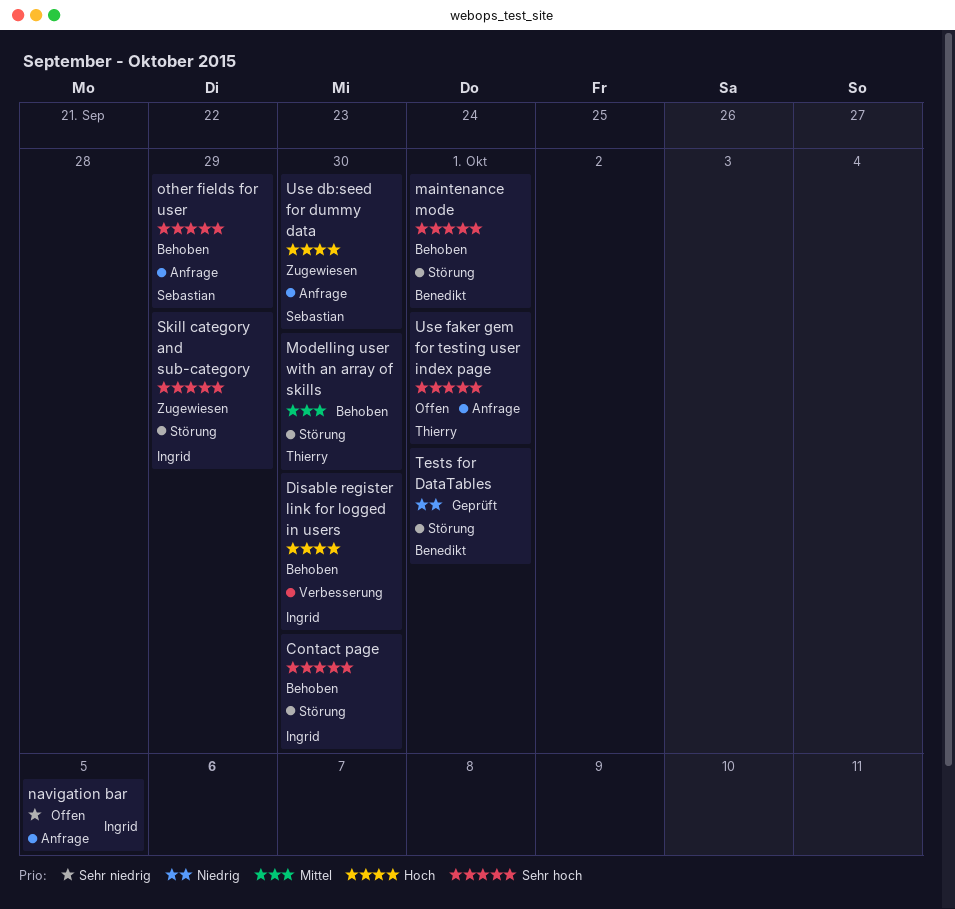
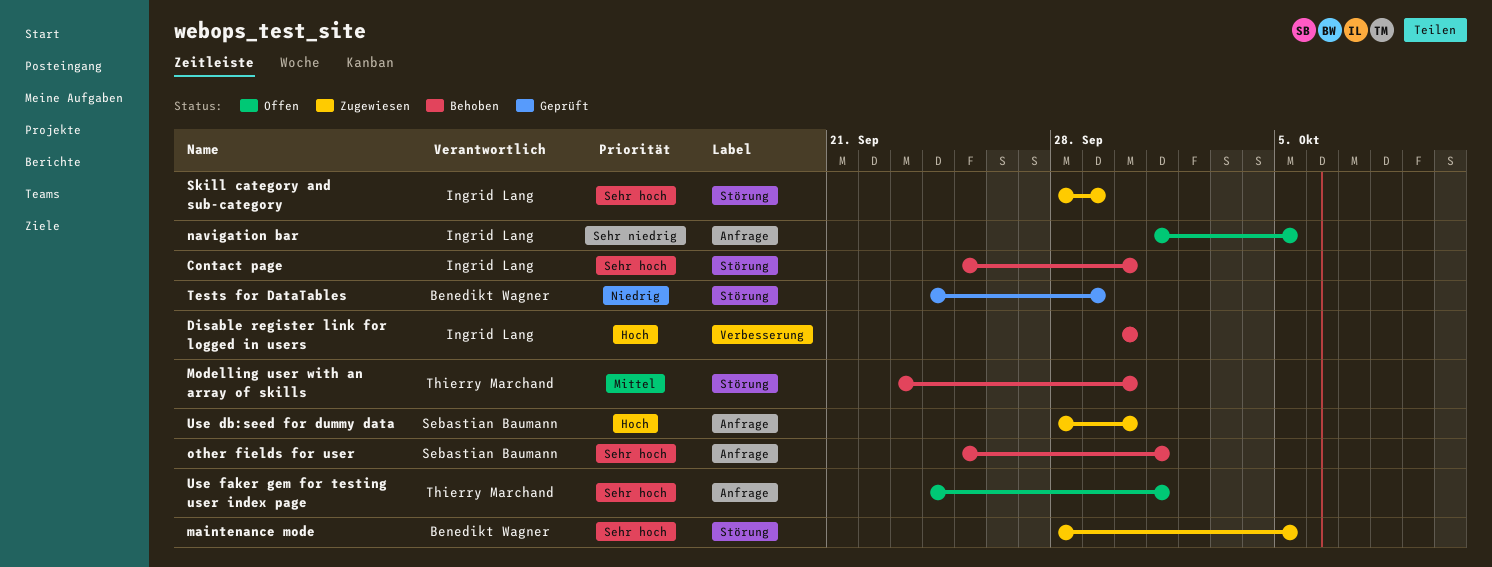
maintenance mode, status: Behoben -> Zugewiesen
maintenance mode, due: Oct 1 -> Oct 5
other fields for user, due: Sep 29 -> Oct 1
Tests for DataTables, due: Oct 1 -> Sep 29

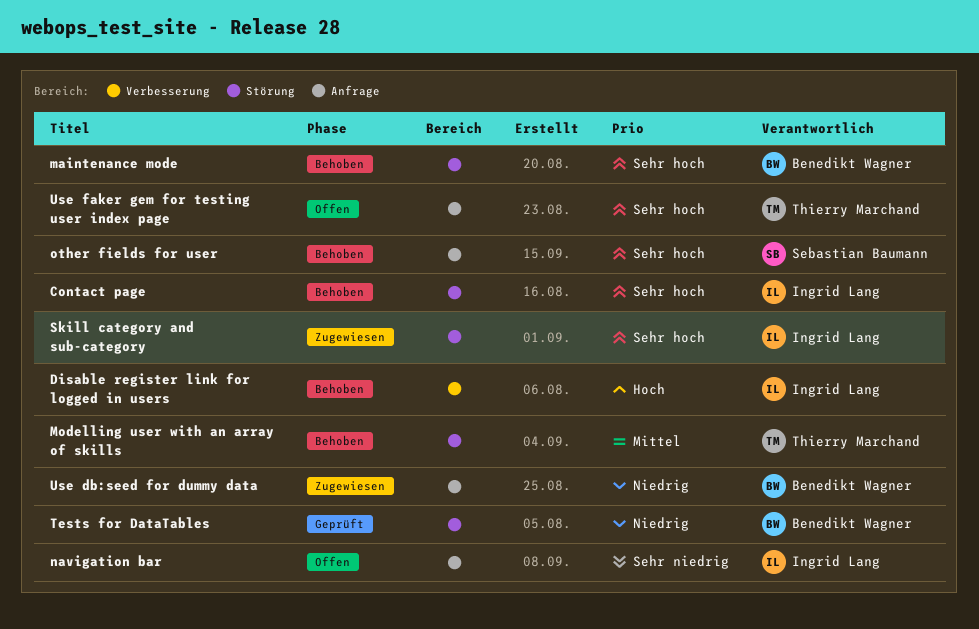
maintenance mode, status: Zugewiesen -> Behoben
Use db:seed for dummy data, owner: Sebastian Baumann -> Benedikt Wagner
Use db:seed for dummy data, priority: Hoch -> Niedrig

